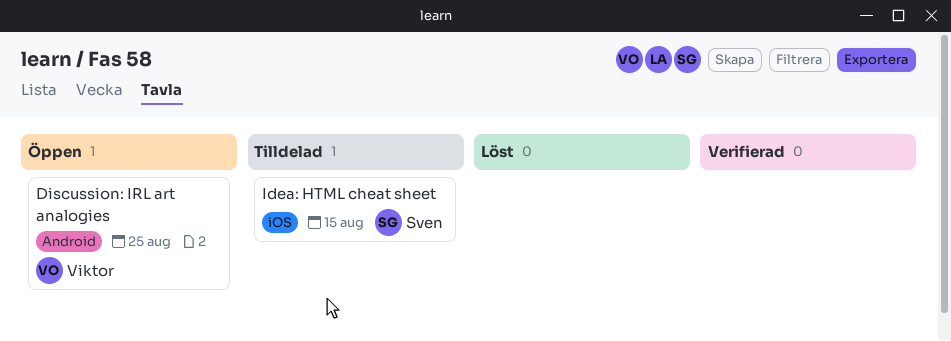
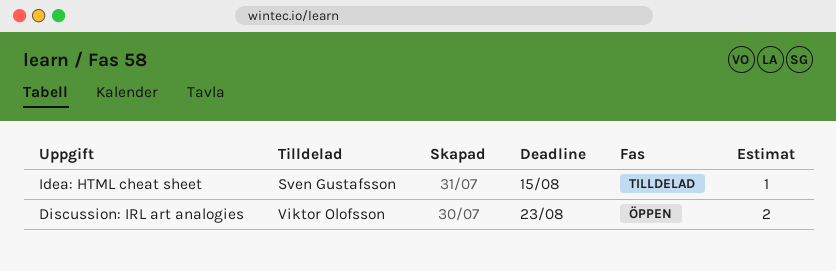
Discussion: IRL art analogies, due: Aug 25 -> Aug 23

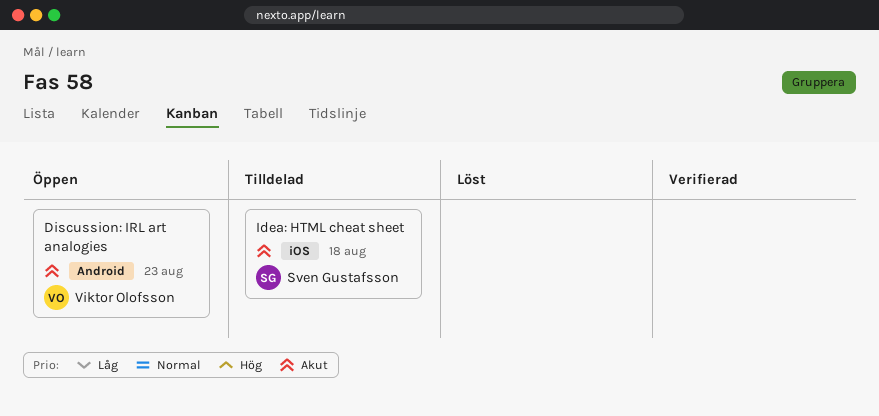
Idea: HTML cheat sheet, due: Aug 15 -> Aug 18

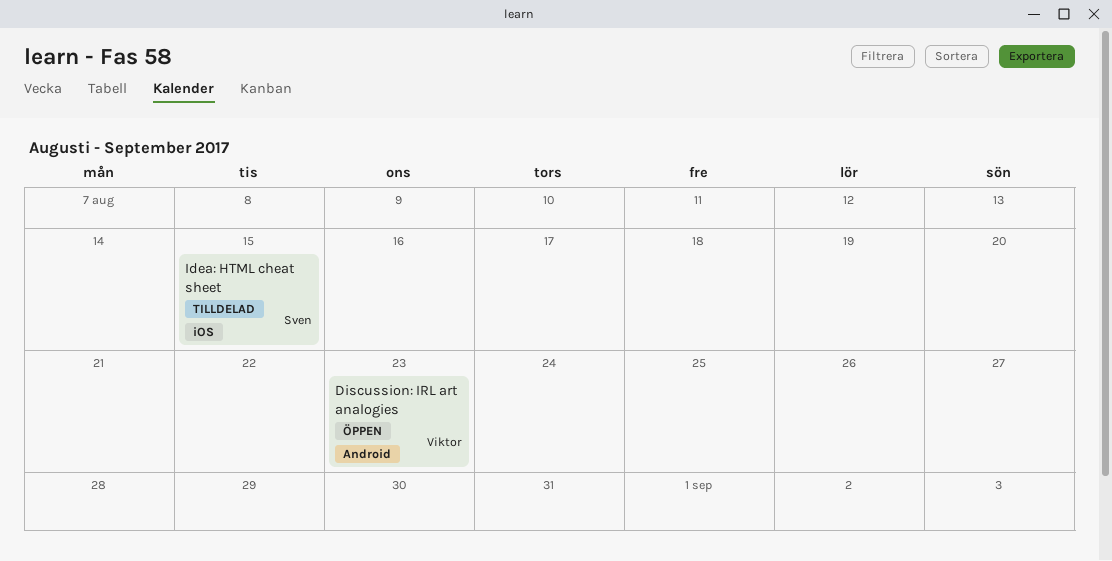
Idea: HTML cheat sheet, due: Aug 18 -> Aug 15

